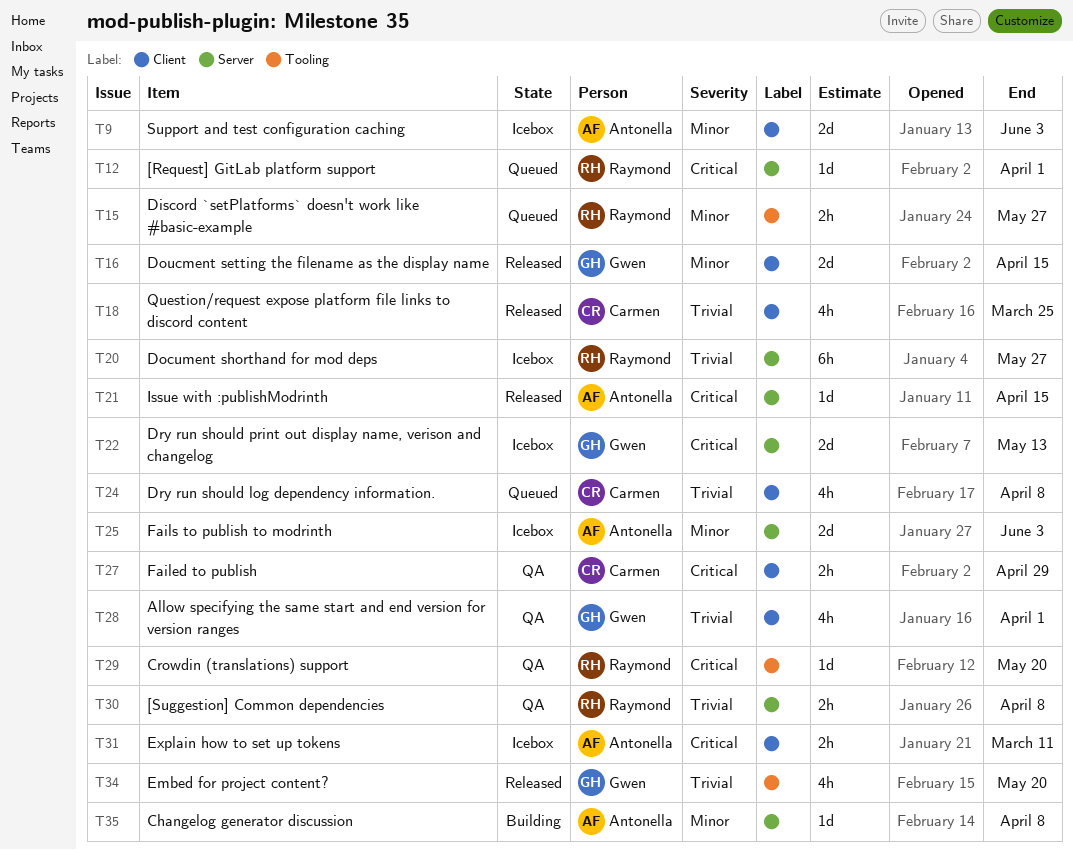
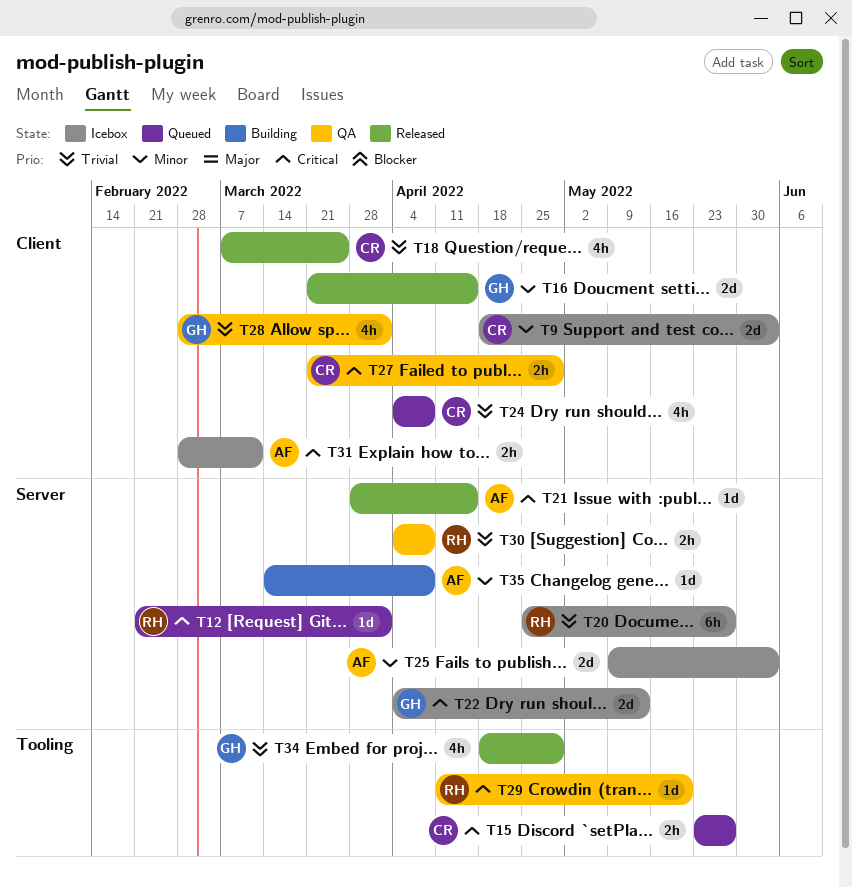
T9, owner: Antonella -> Carmen
T15, owner: Raymond -> Carmen
T15, priority: Minor -> Critical
T34, due: May 20 -> Apr 29

